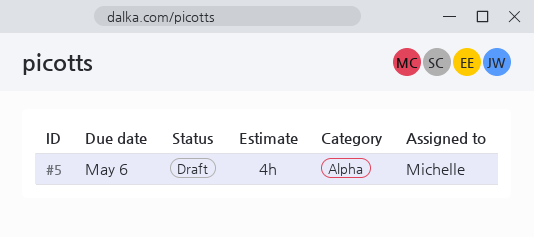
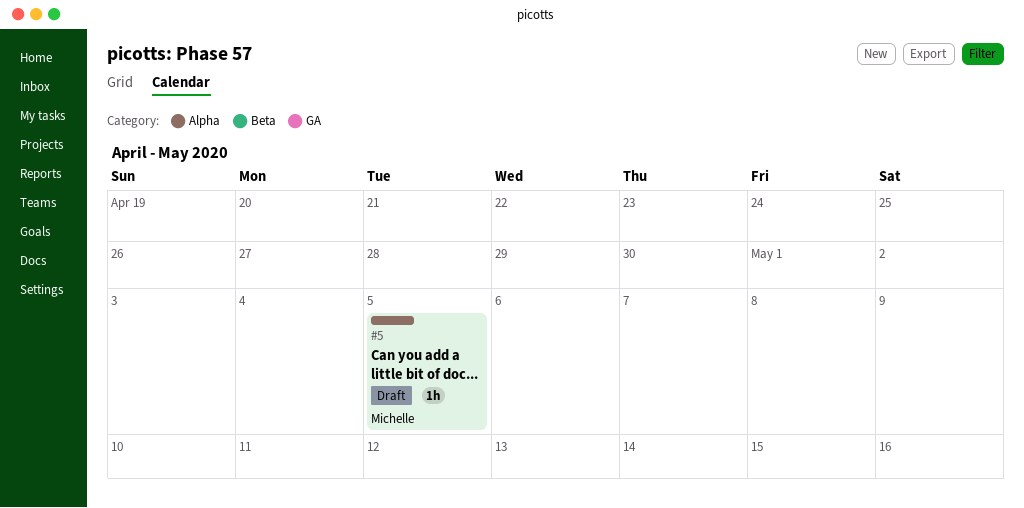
#5, estimate: 4h -> 1h
#5, due: May 6 -> May 5

